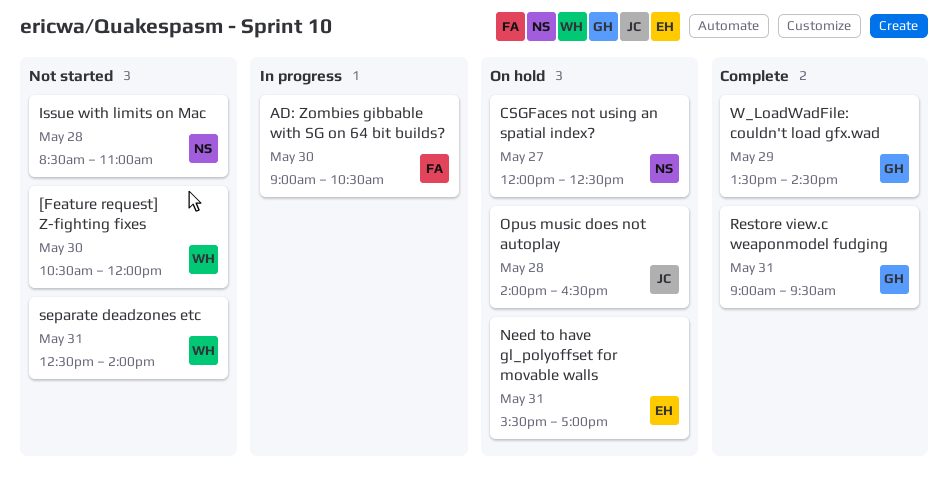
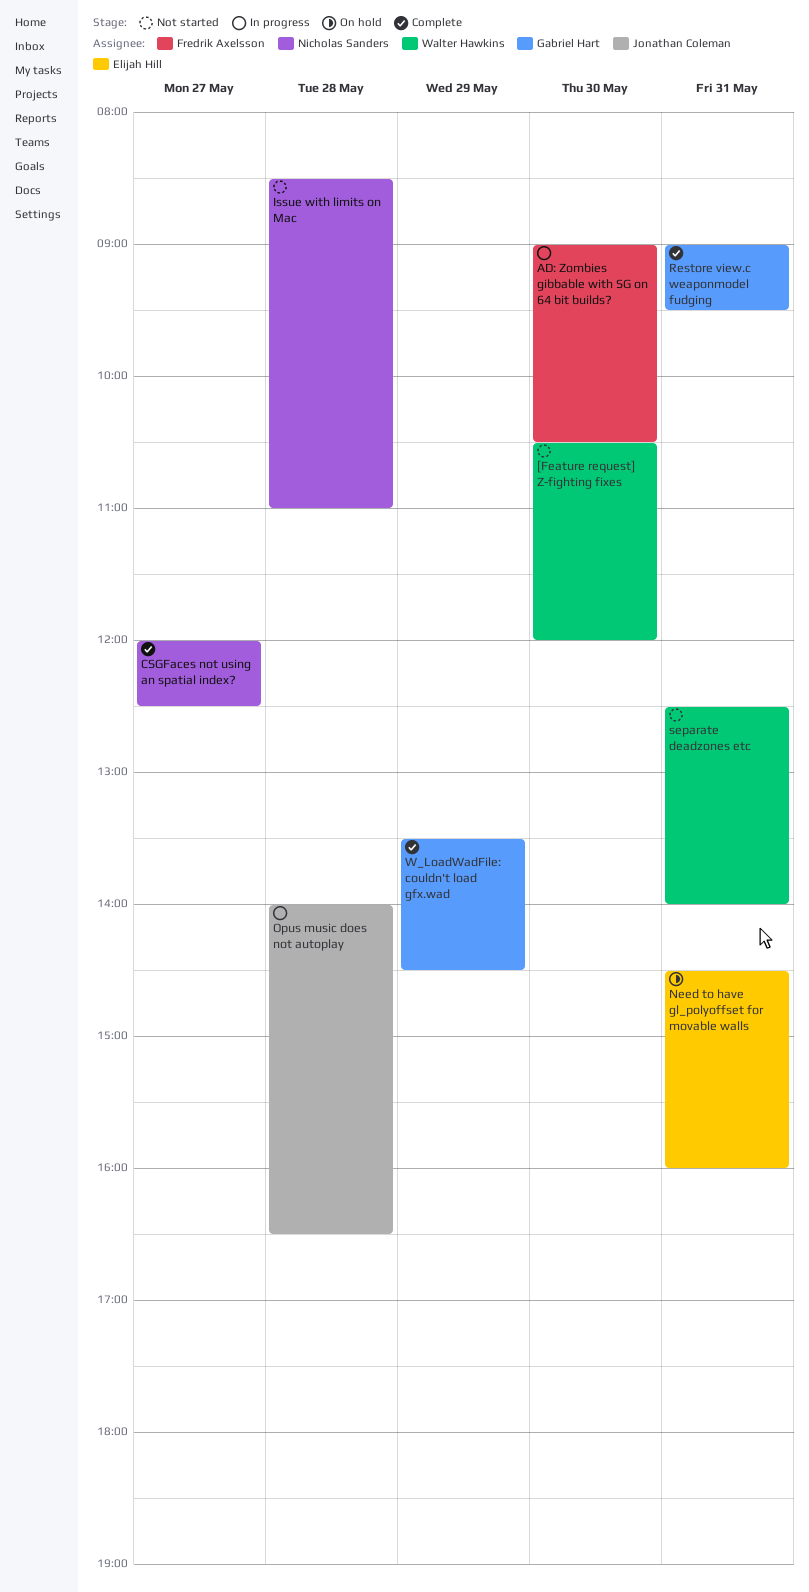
CSGFaces not using an spatial index?, status: On hold -> Complete
Need to have gl_polyoffset for movable walls, begins: 15:30 -> 14:30
Need to have gl_polyoffset for movable walls, ends: 17:00 -> 16:00
Opus music does not autoplay, status: On hold -> In progress

